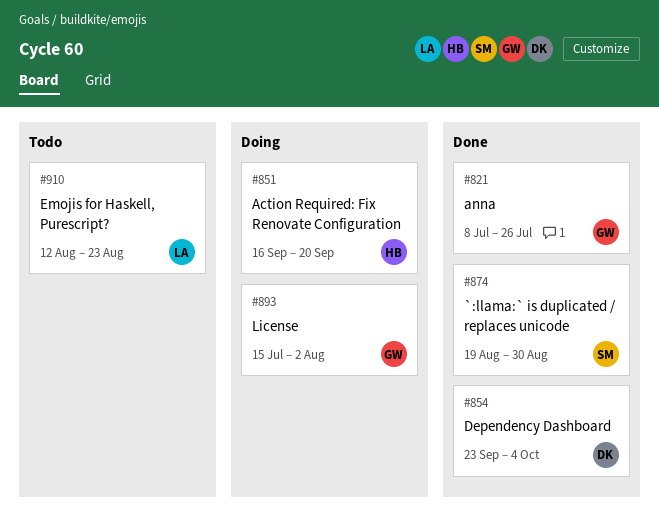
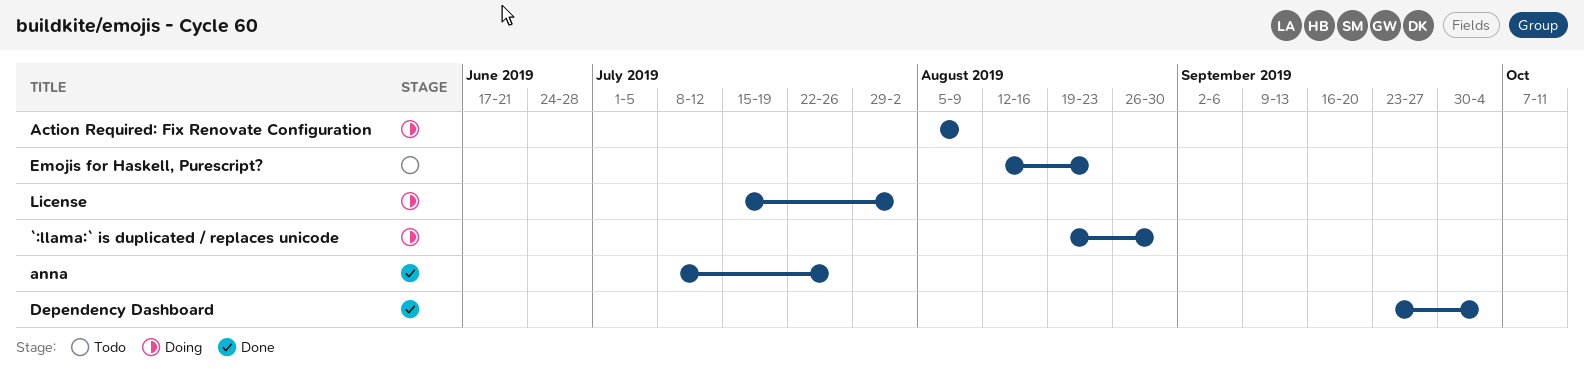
`:llama:` is duplicated / replaces unicode, status: Done -> Doing
Action Required: Fix Renovate Configuration, start: Sep 16 -> Aug 5
Action Required: Fix Renovate Configuration, due: Sep 20 -> Aug 9

